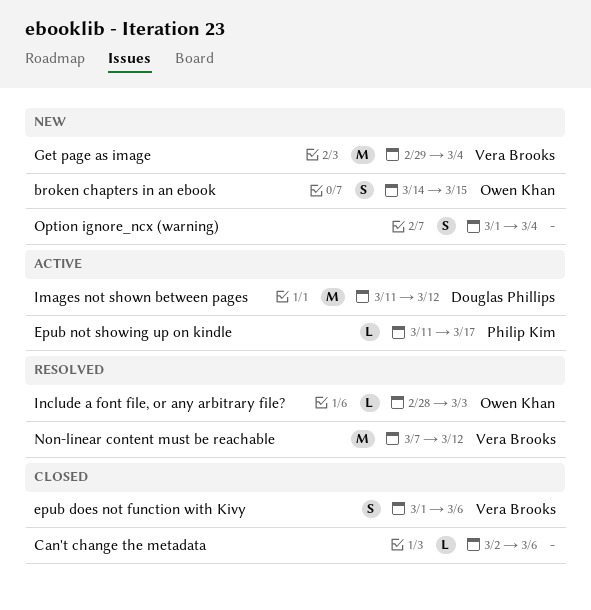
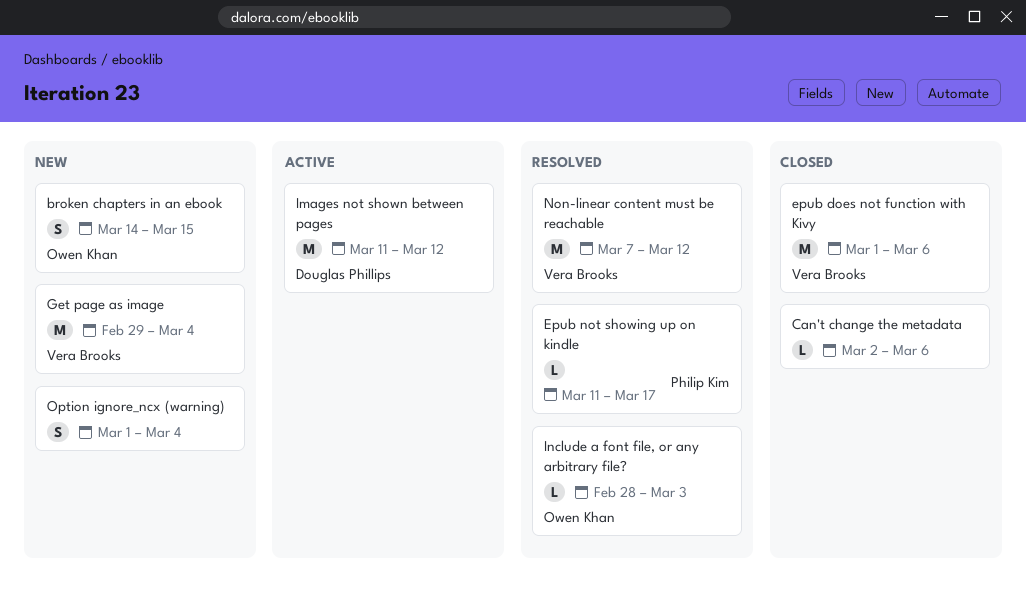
epub does not function with Kivy, estimate: S -> M
Epub not showing up on kindle, status: Active -> Resolved

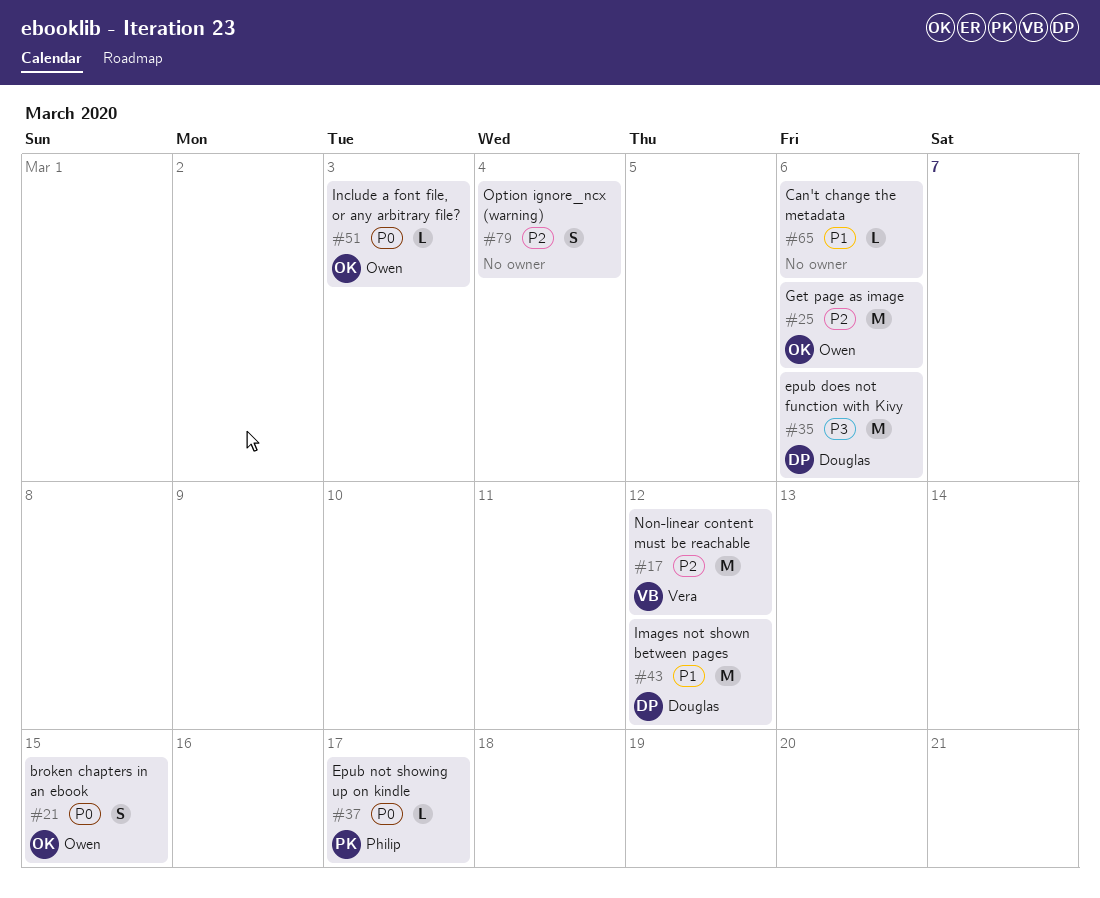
epub does not function with Kivy, owner: Vera Brooks -> Douglas Phillips
Get page as image, owner: Vera Brooks -> Owen Khan
Get page as image, due: Mar 4 -> Mar 6

